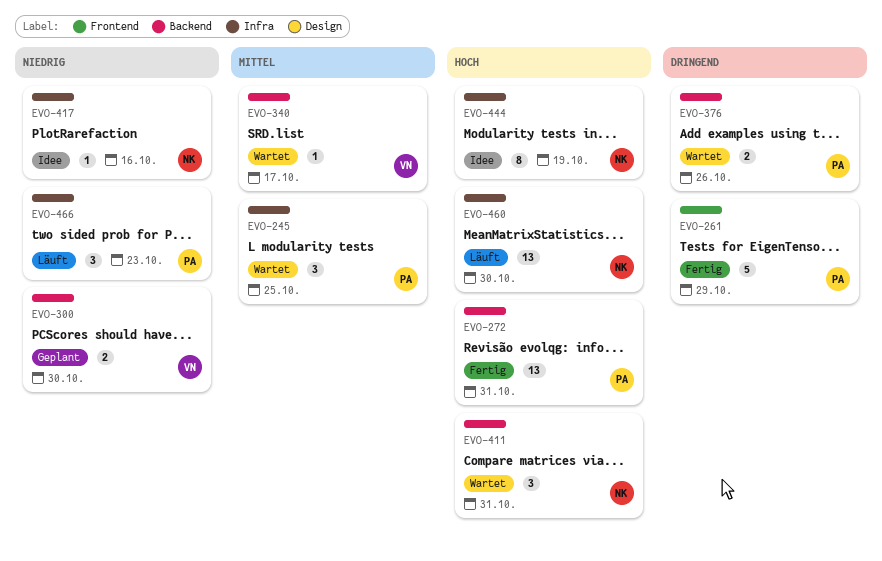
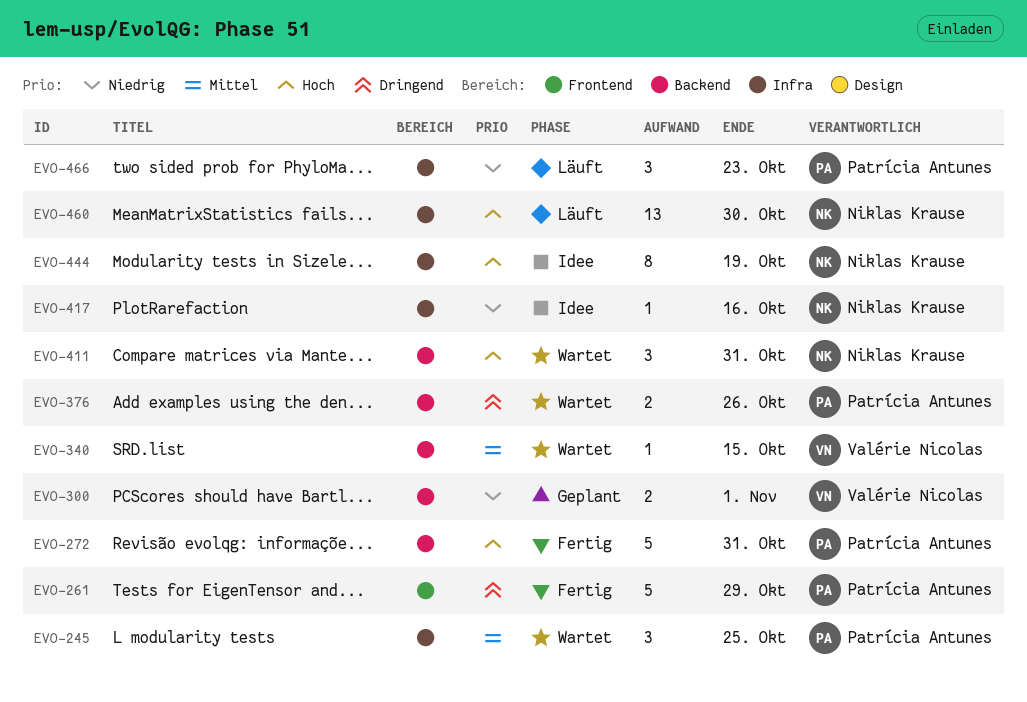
EVO-272, estimate: 13 -> 5
EVO-300, due: Oct 30 -> Nov 1
EVO-340, due: Oct 17 -> Oct 15

